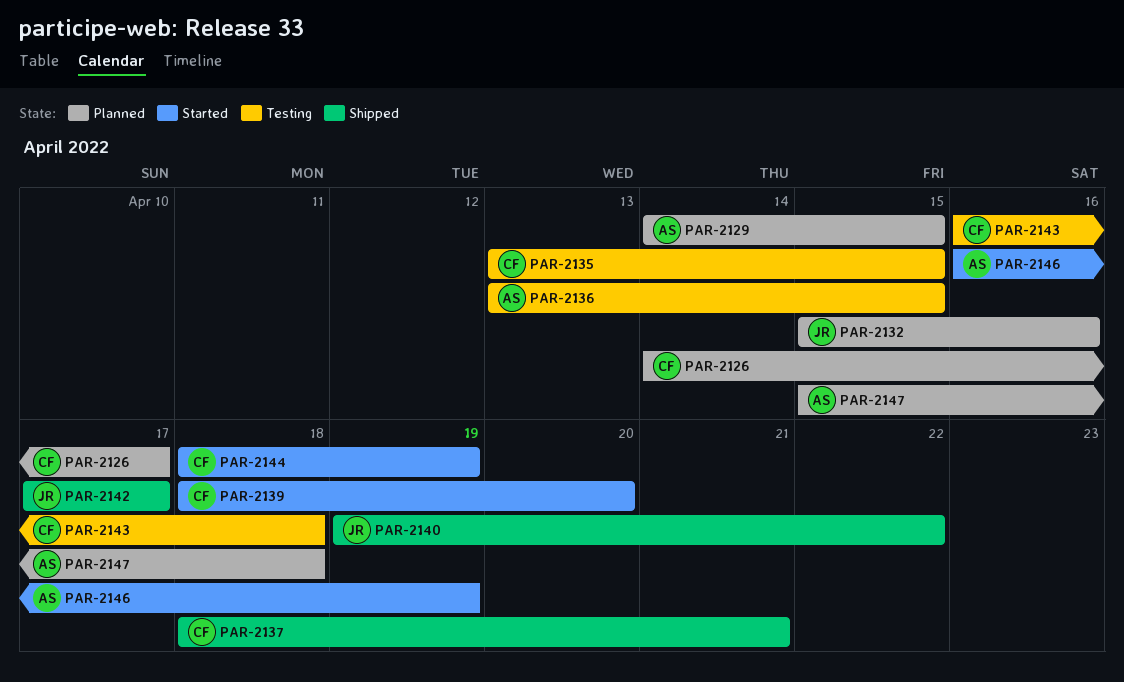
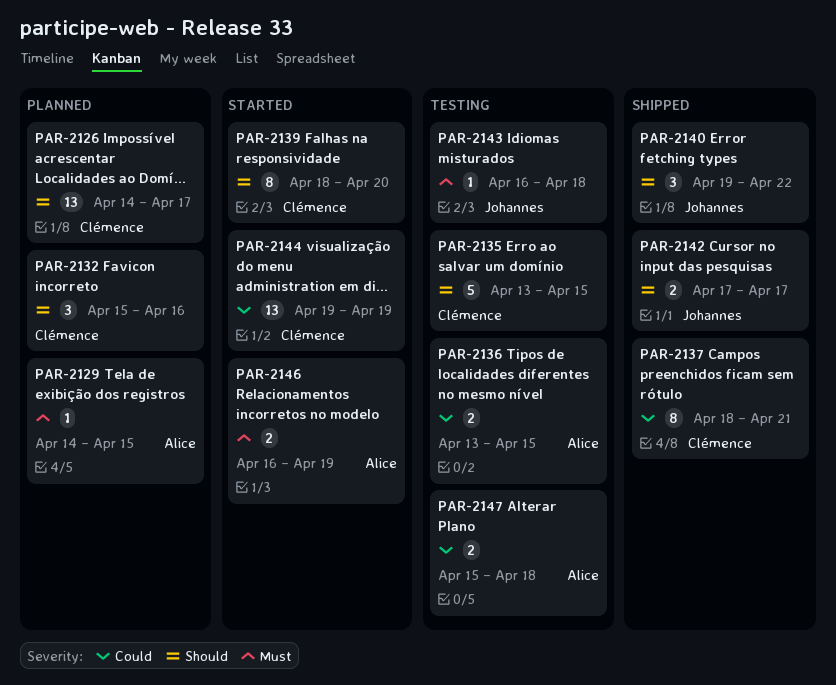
PAR-2132, owner: Johannes -> Clémence
PAR-2143, owner: Clémence -> Johannes
PAR-2144, start: Apr 18 -> Apr 19
PAR-2147, status: Planned -> Testing

